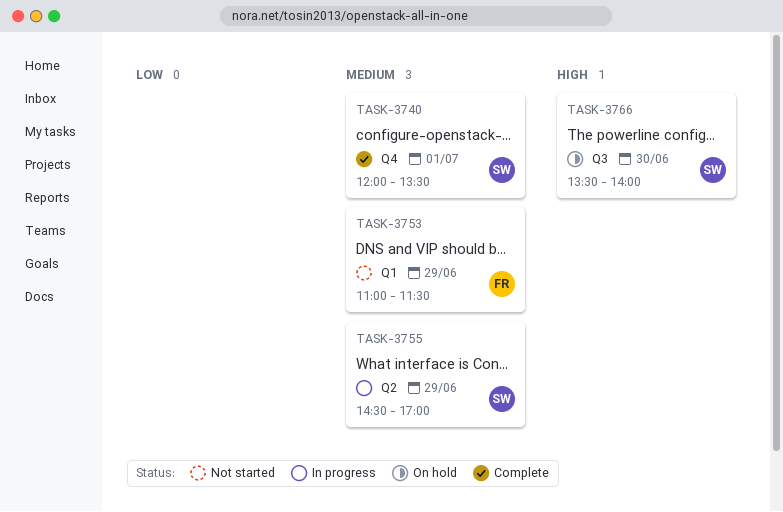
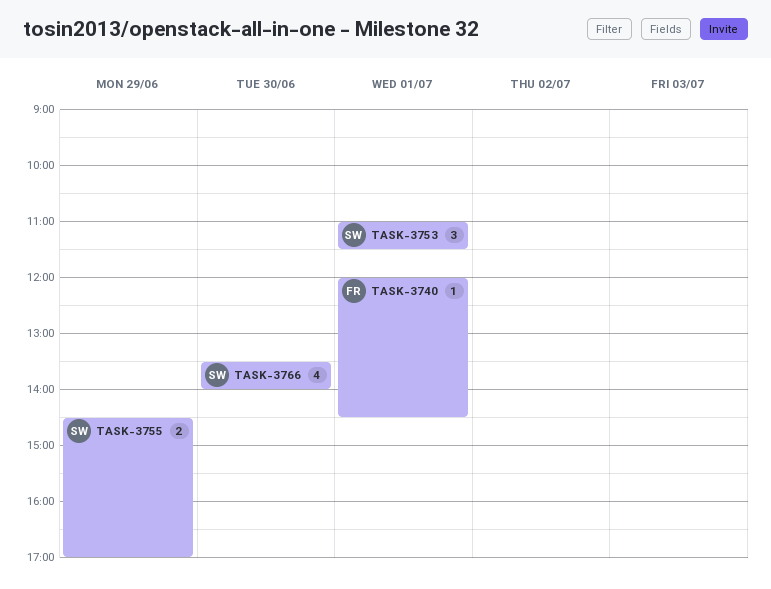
TASK-3740, owner: SW -> FR
TASK-3740, ends: 13:30 -> 14:30
TASK-3753, owner: FR -> SW
TASK-3753, day: Jun 29 -> Jul 1

